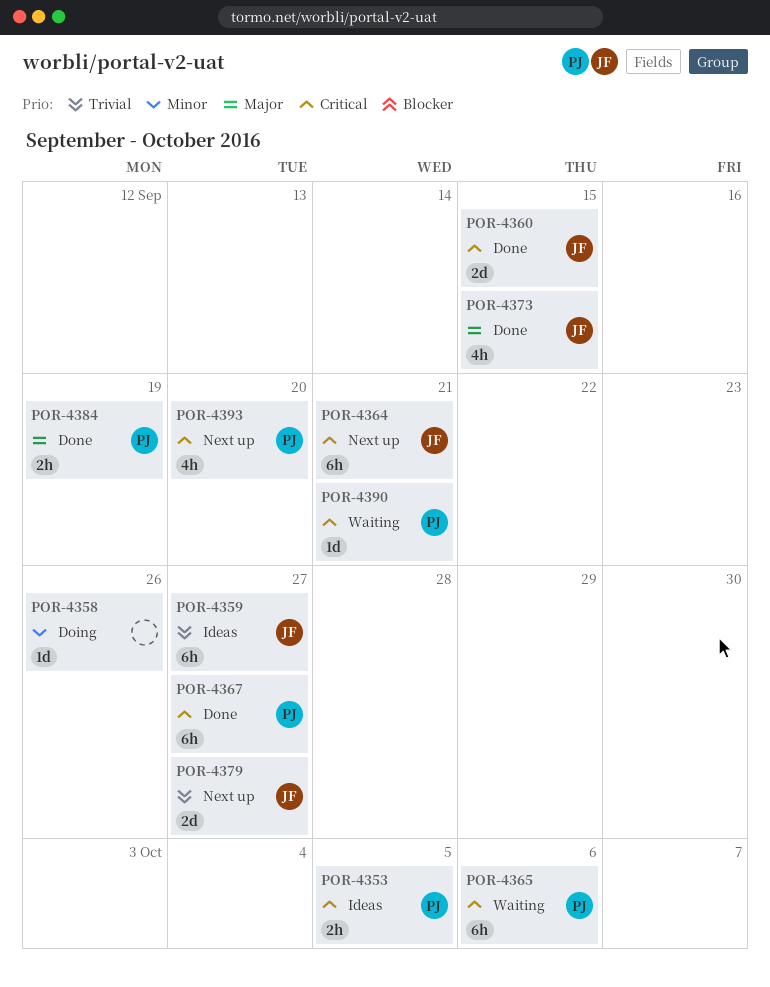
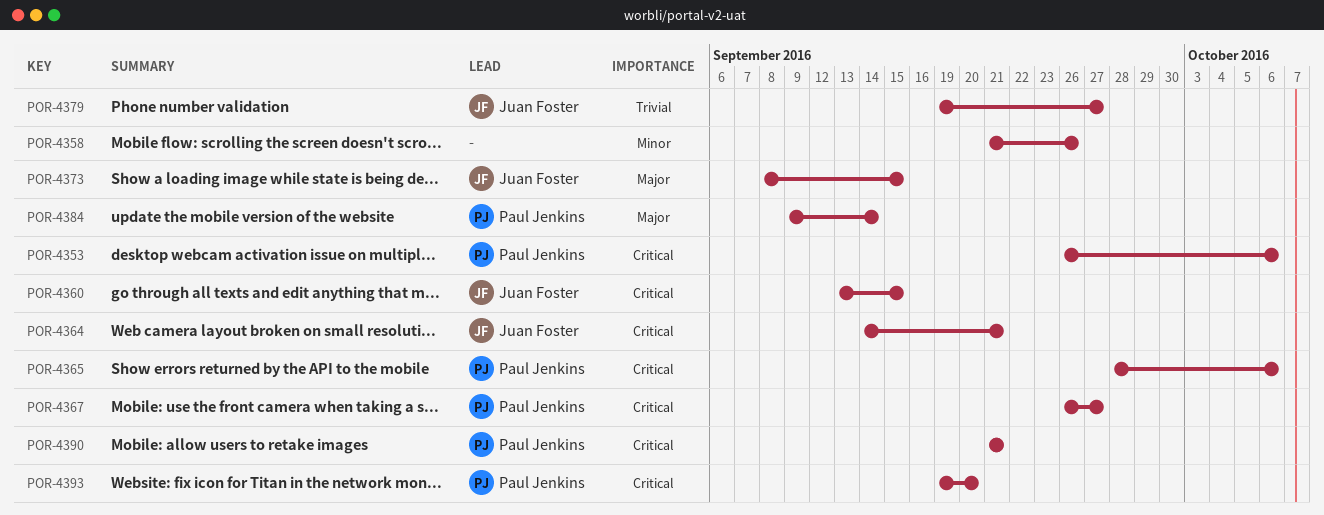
POR-4353, due: Oct 5 -> Oct 6
POR-4359: present -> none
POR-4384, due: Sep 19 -> Sep 14

